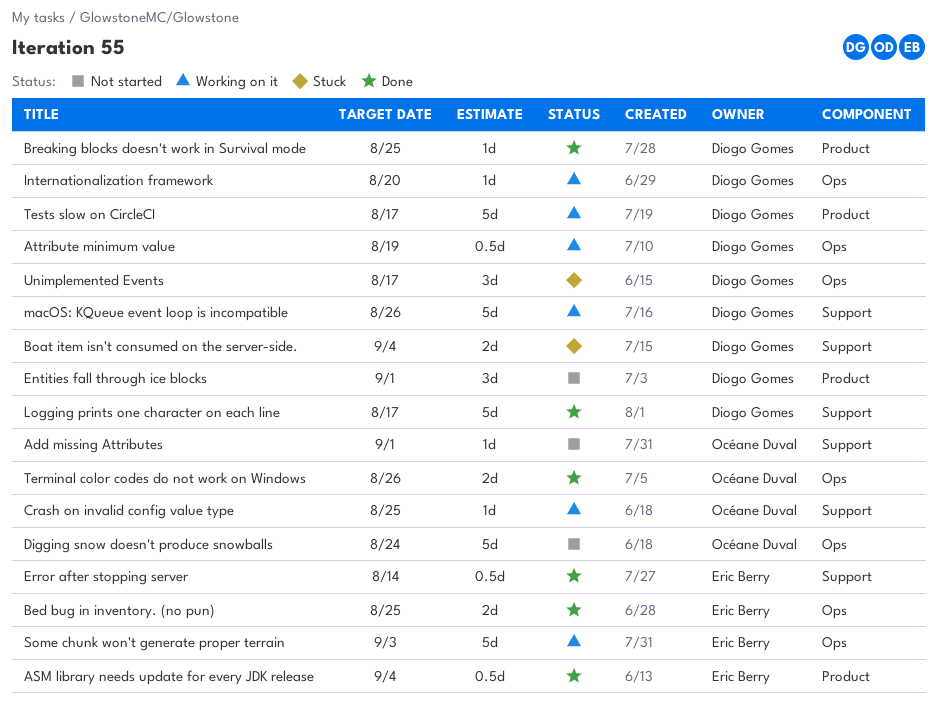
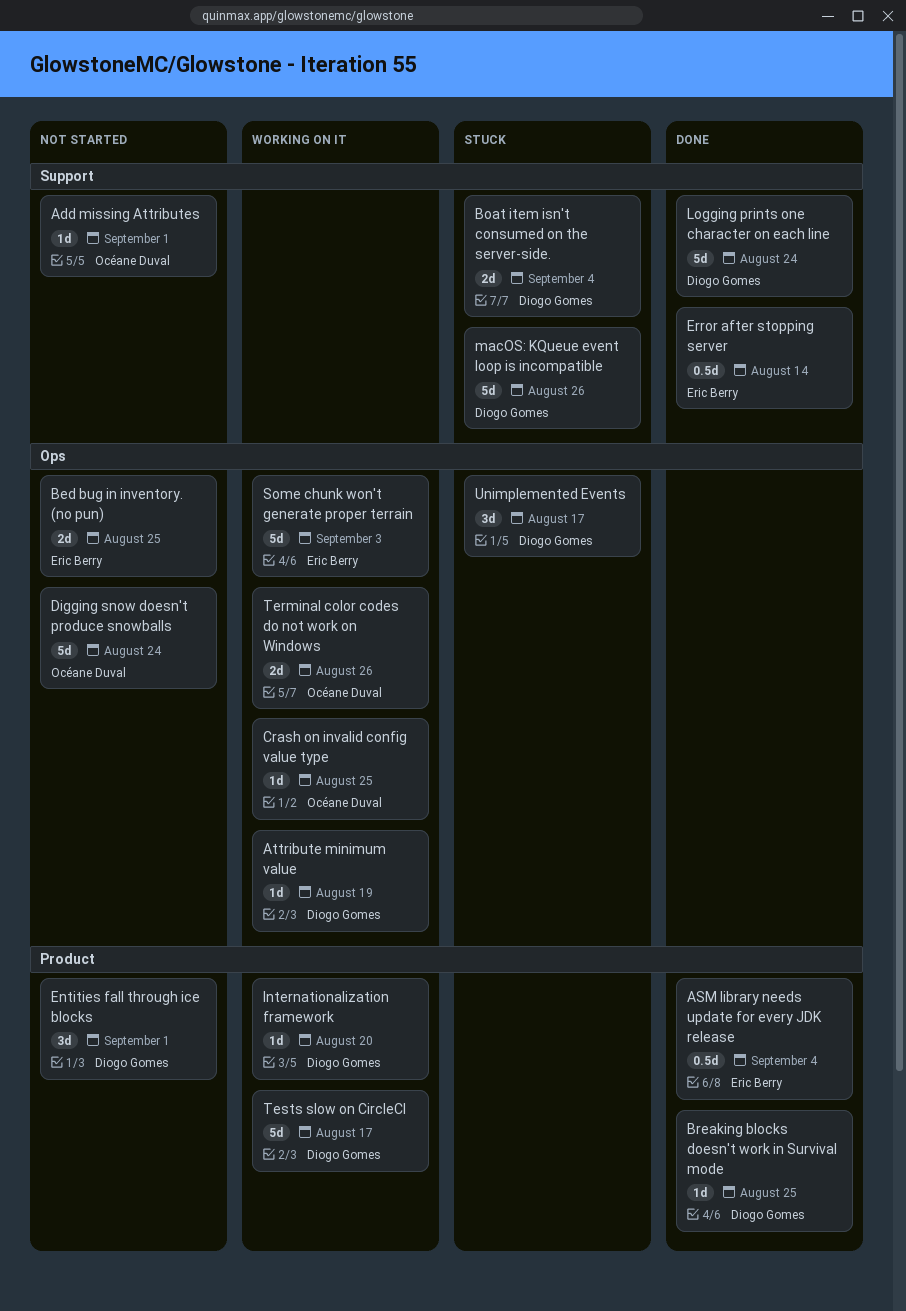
Attribute minimum value, estimate: 0.5d -> 1d
Bed bug in inventory. (no pun), status: Done -> Not started
Crash on invalid config value type, label: Support -> Ops
Internationalization framework, label: Ops -> Product
Logging prints one character on each line, due: Aug 17 -> Aug 24
macOS: KQueue event loop is incompatible, status: Working on it -> Stuck
Terminal color codes do not work on Windows, status: Done -> Working on it

